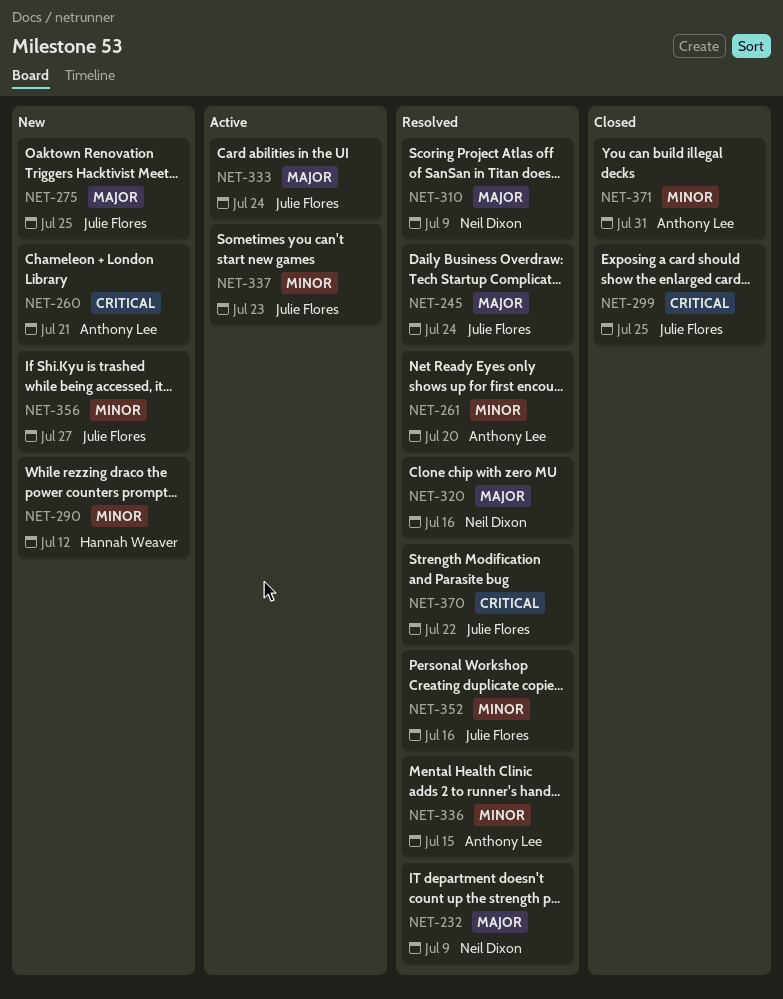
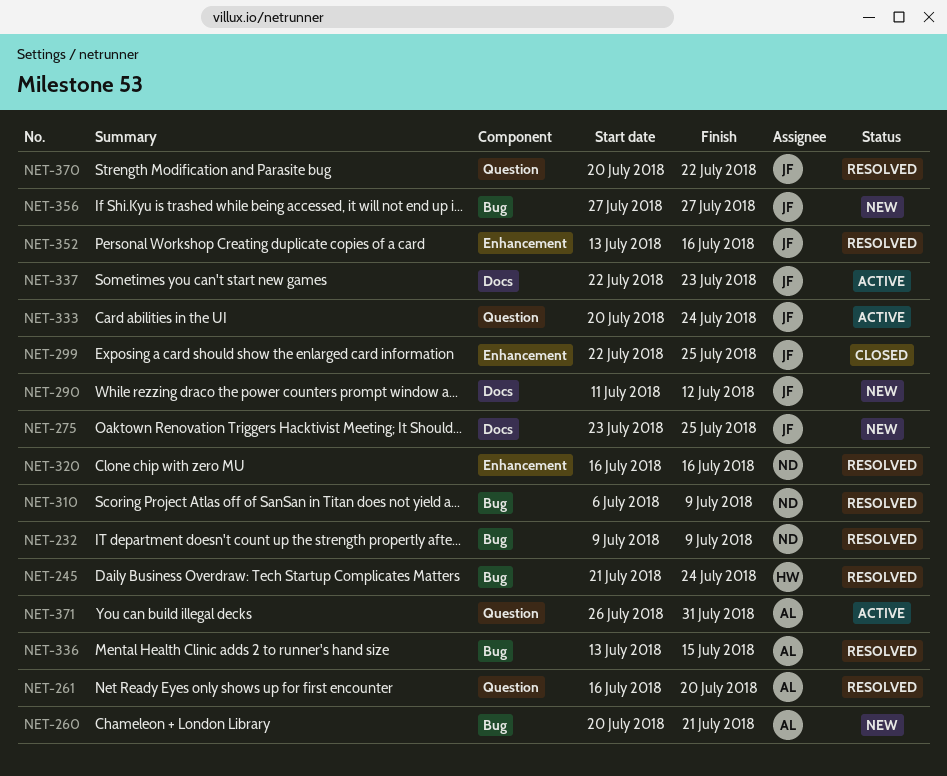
NET-245, owner: Julie Flores -> Hannah Weaver
NET-290, owner: Hannah Weaver -> Julie Flores
NET-371, status: Closed -> Active

